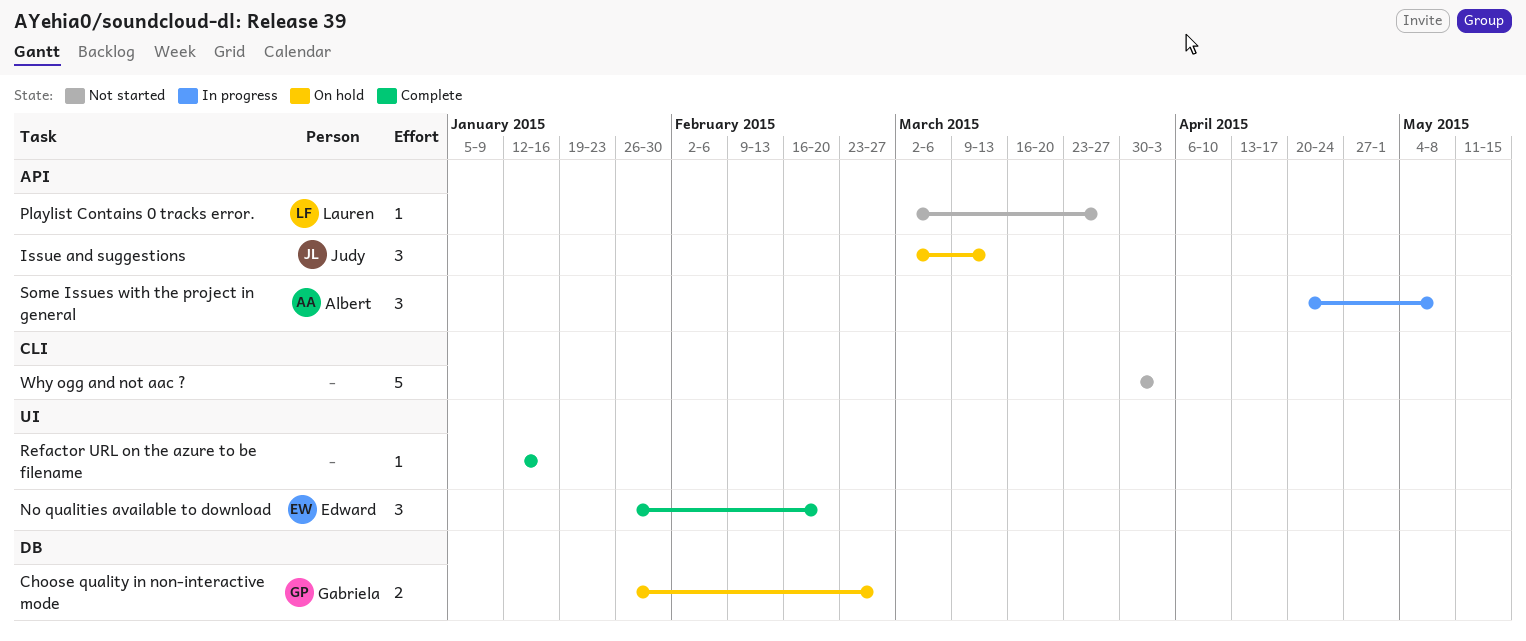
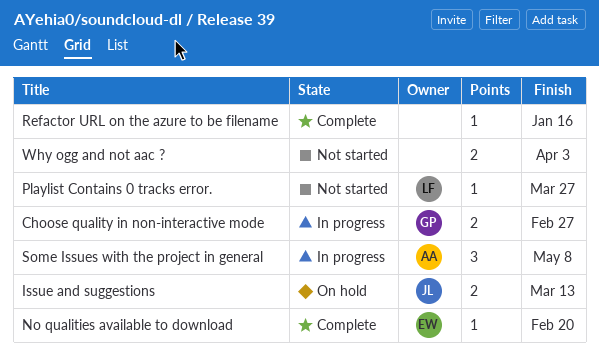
Choose quality in non-interactive mode, status: On hold -> In progress
Issue and suggestions, estimate: 3 -> 2
No qualities available to download, estimate: 3 -> 1
Why ogg and not aac ?, estimate: 5 -> 2

